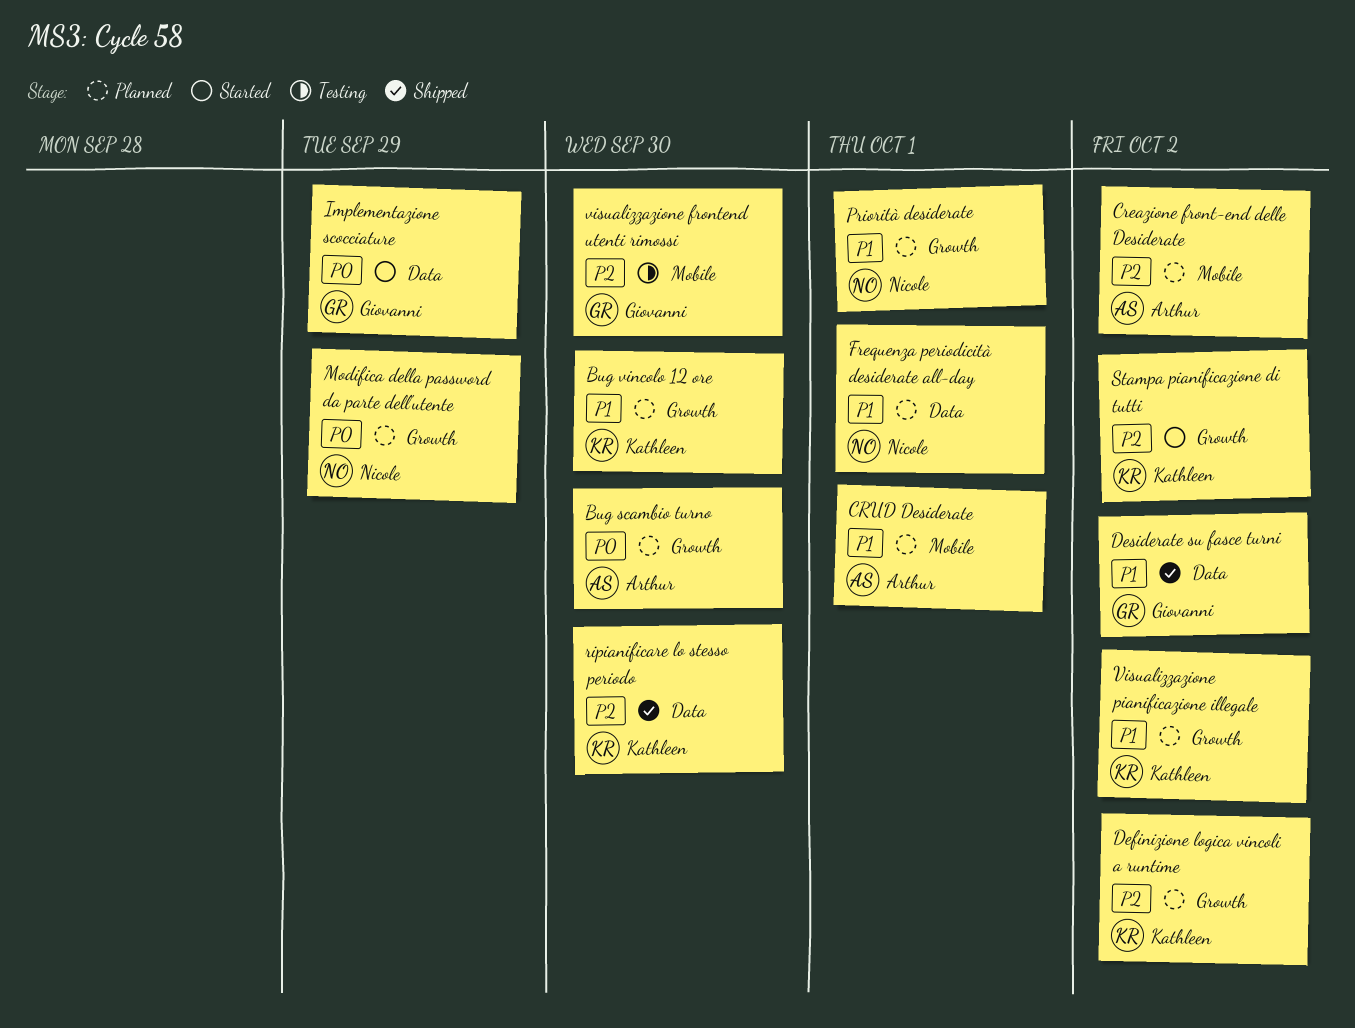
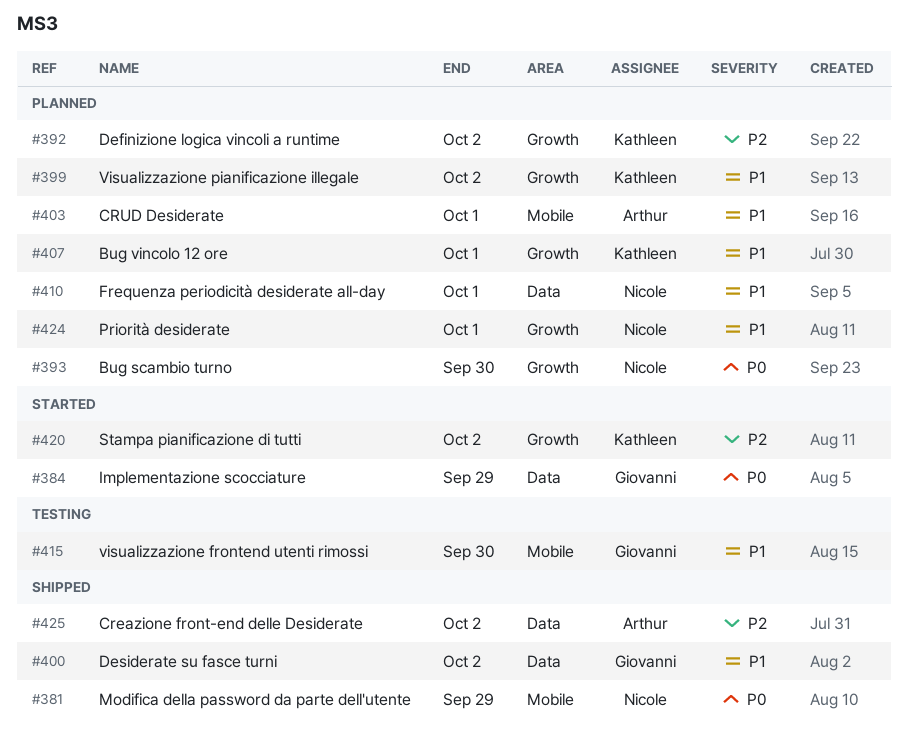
Bug scambio turno, owner: Arthur -> Nicole
Bug vincolo 12 ore, due: Sep 30 -> Oct 1
Creazione front-end delle Desiderate, status: Planned -> Shipped
Creazione front-end delle Desiderate, label: Mobile -> Data
Modifica della password da parte dell'utente, status: Planned -> Shipped
Modifica della password da parte dell'utente, label: Growth -> Mobile
ripianificare lo stesso periodo: present -> none
visualizzazione frontend utenti rimossi, priority: P2 -> P1

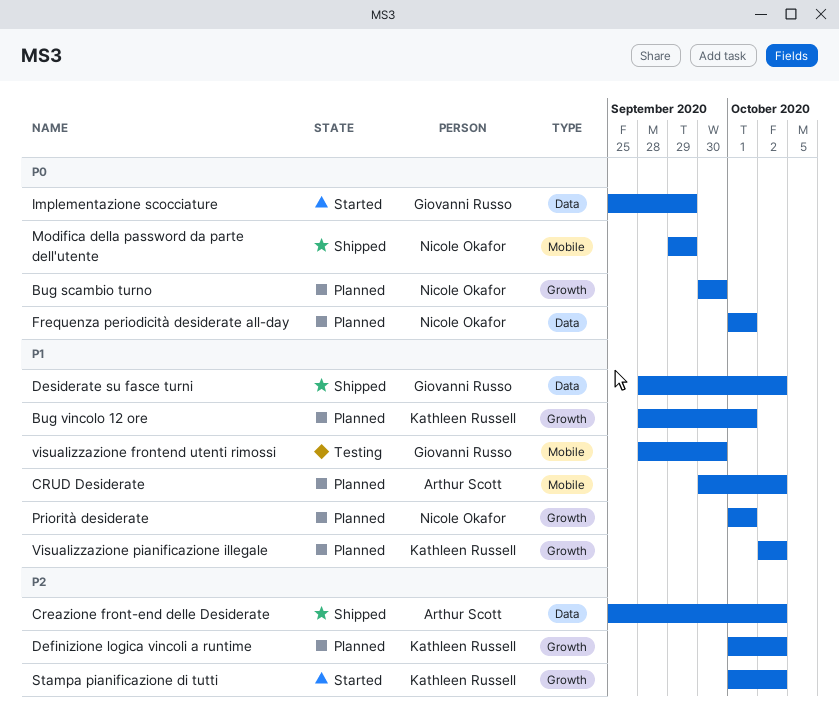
CRUD Desiderate, due: Oct 1 -> Oct 2
Frequenza periodicità desiderate all-day, priority: P1 -> P0

